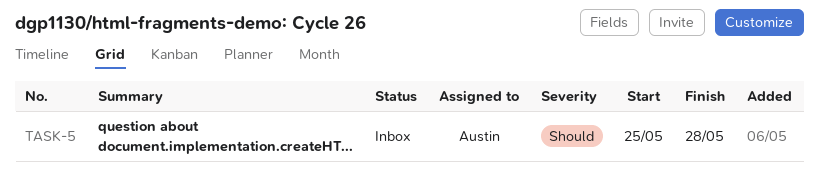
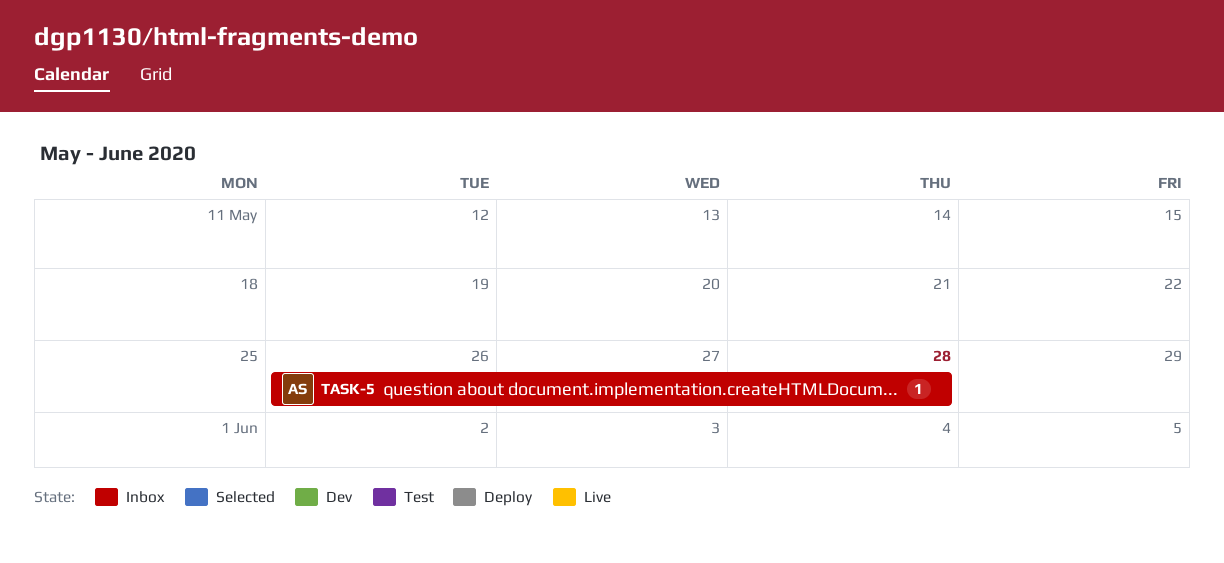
TASK-5, start: May 25 -> May 26

